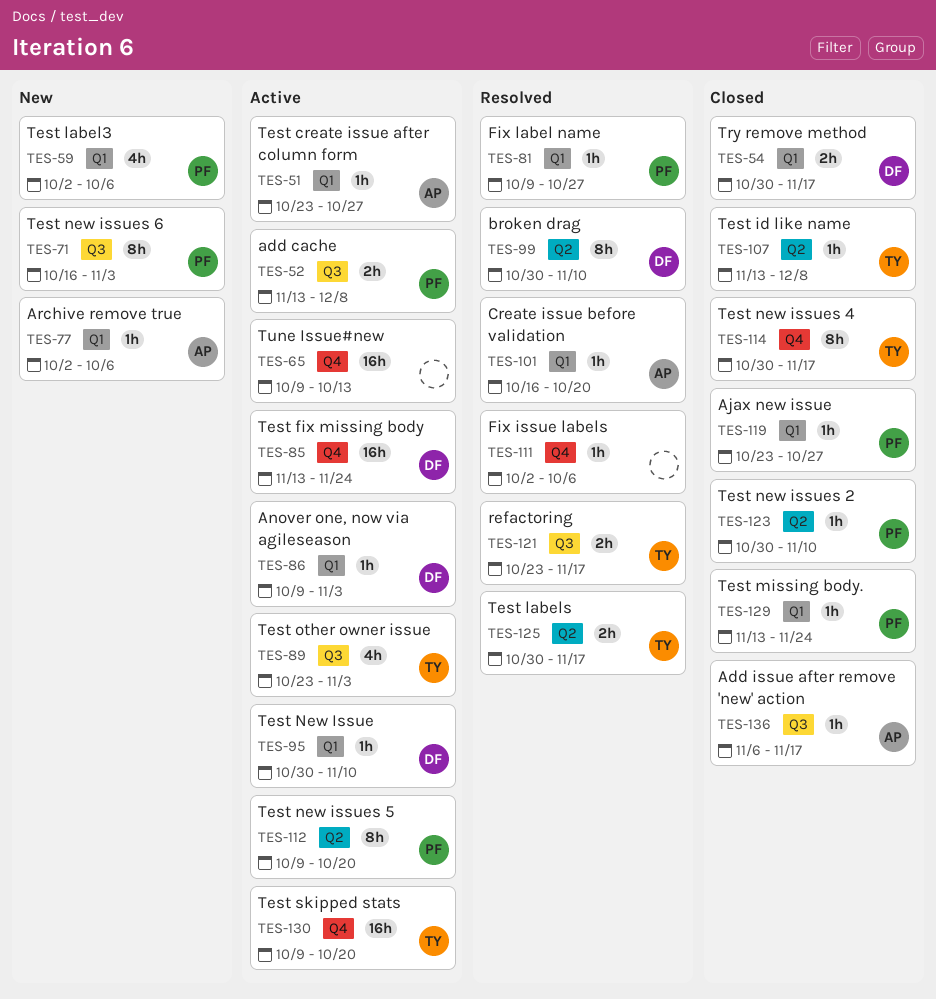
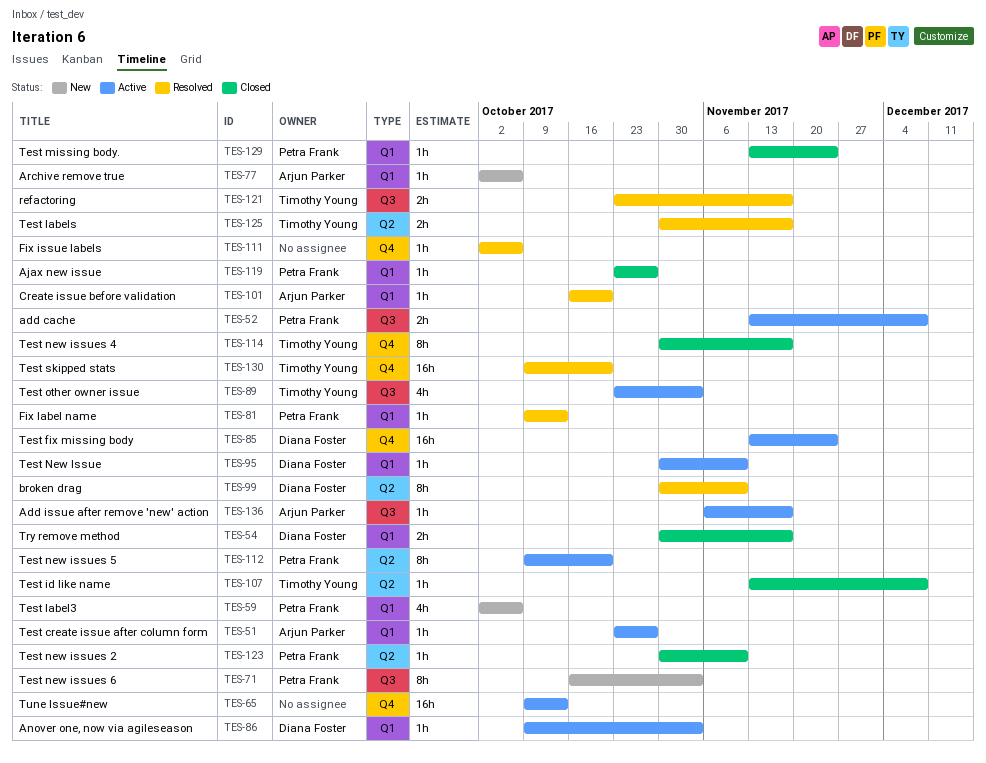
TES-81, due: Oct 27 -> Oct 13
TES-130, status: Active -> Resolved
TES-136, status: Closed -> Active

